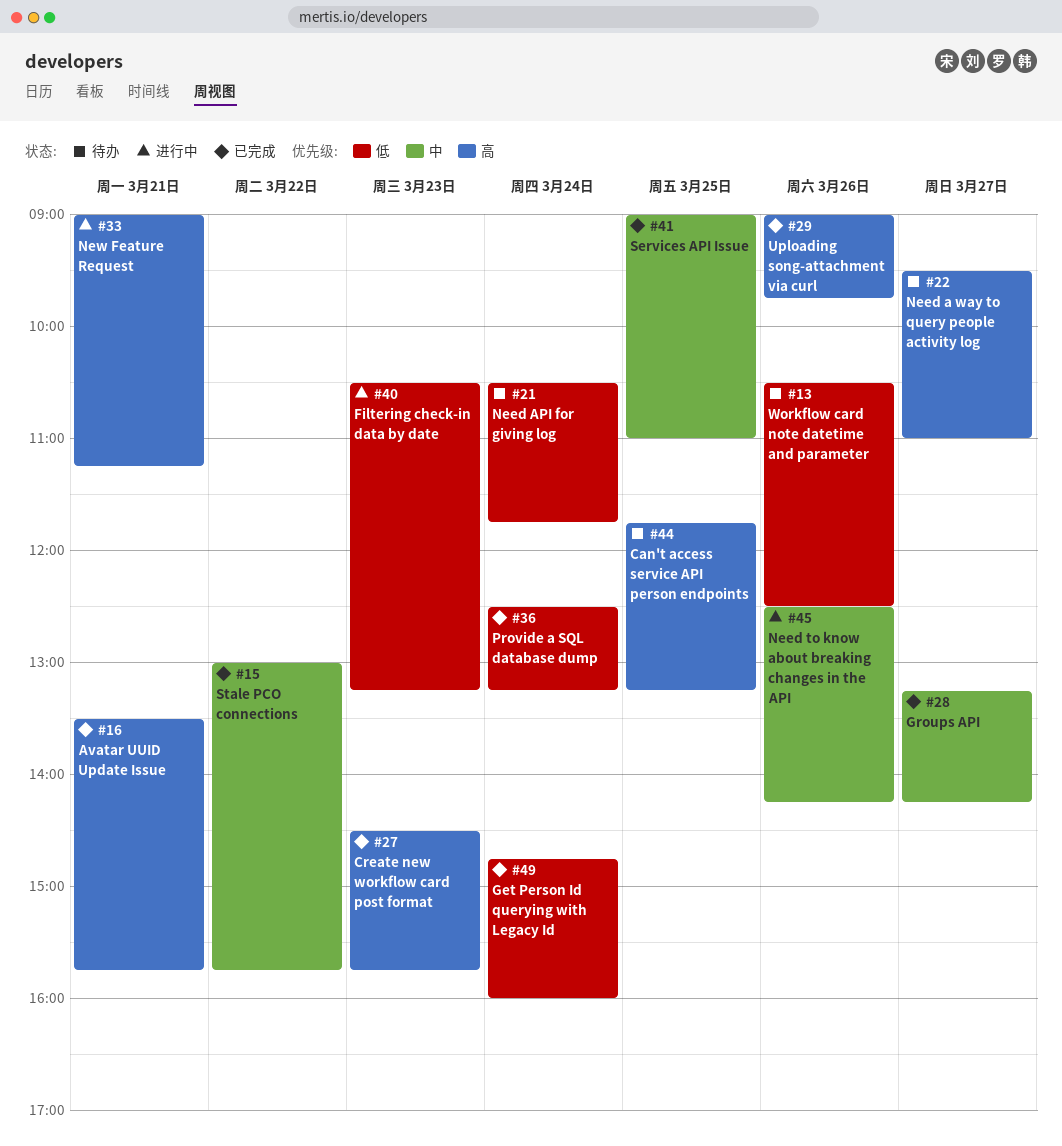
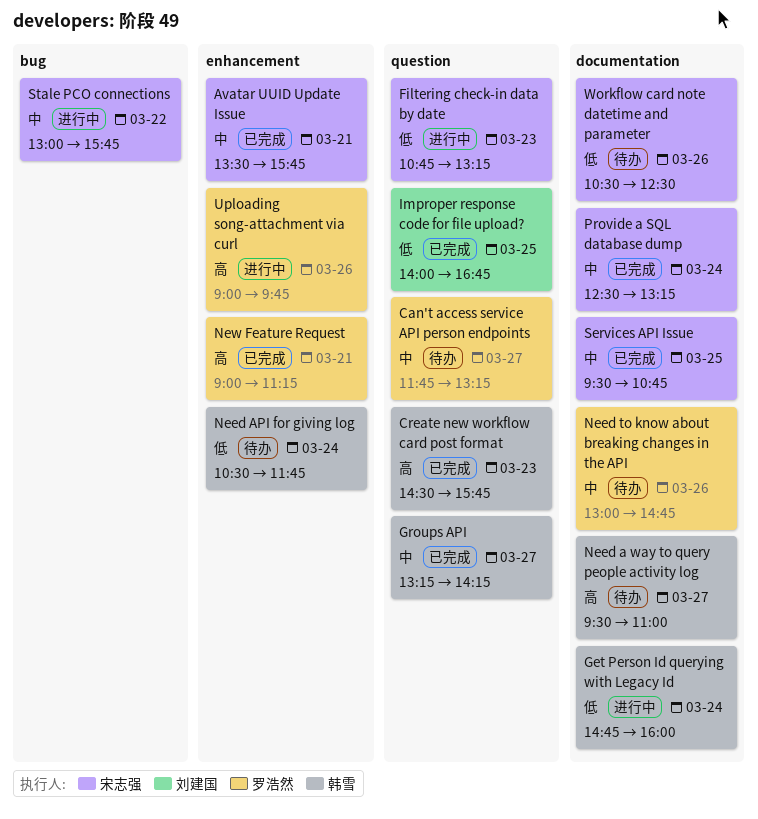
Avatar UUID Update Issue, priority: 高 -> 中
Can't access service API person endpoints, priority: 高 -> 中
Can't access service API person endpoints, day: Mar 25 -> Mar 27
Filtering check-in data by date, begins: 10:30 -> 10:45
Get Person Id querying with Legacy Id, status: 已完成 -> 进行中
Improper response code for file upload?: none -> present
Need to know about breaking changes in the API, status: 进行中 -> 待办
Need to know about breaking changes in the API, begins: 12:30 -> 13:00
Need to know about breaking changes in the API, ends: 14:15 -> 14:45
New Feature Request, status: 进行中 -> 已完成
Provide a SQL database dump, priority: 低 -> 中
Services API Issue, begins: 09:00 -> 09:30
Services API Issue, ends: 11:00 -> 10:45
Stale PCO connections, status: 已完成 -> 进行中
Uploading song-attachment via curl, status: 已完成 -> 进行中

